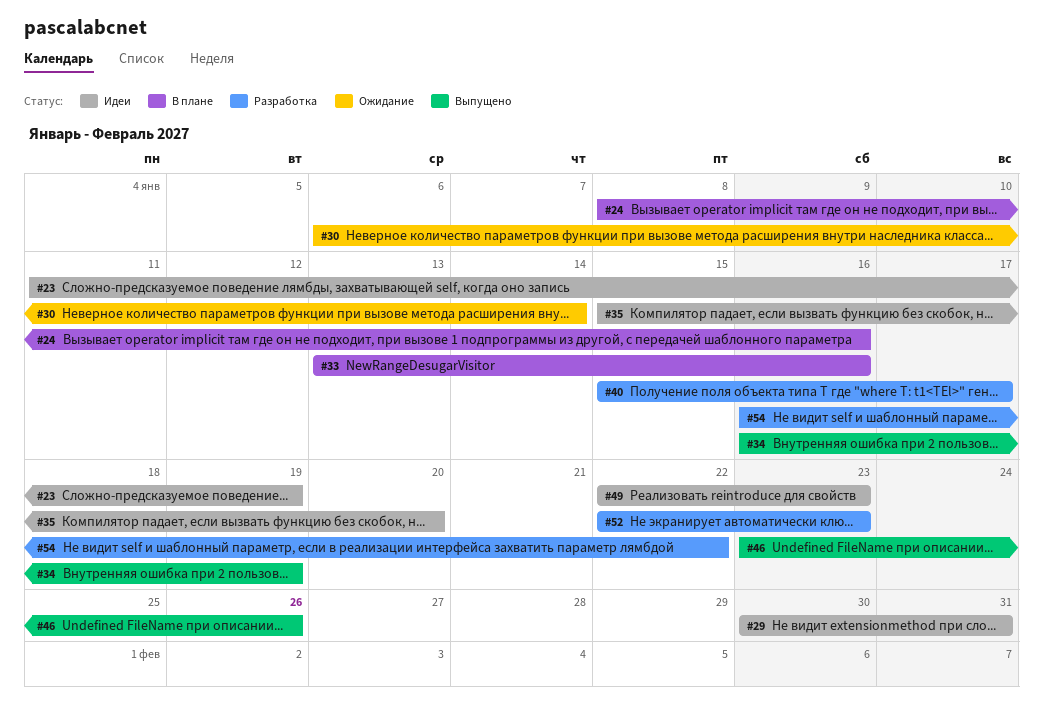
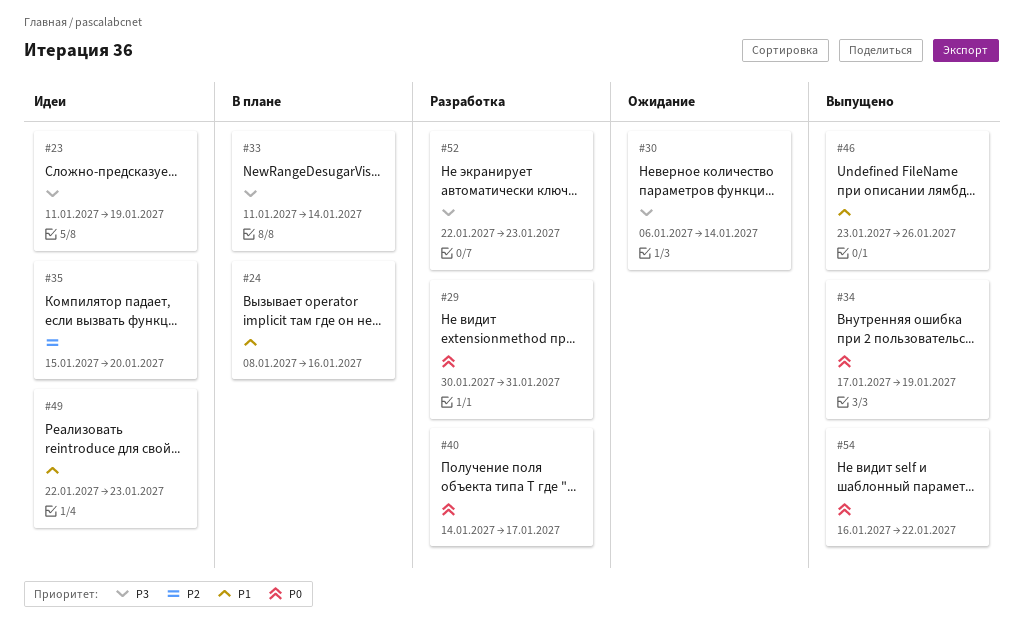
#29, status: Идеи -> Разработка
#33, start: Jan 13 -> Jan 11
#33, due: Jan 16 -> Jan 14
#34, start: Jan 16 -> Jan 17
#40, start: Jan 15 -> Jan 14
#54, status: Разработка -> Выпущено

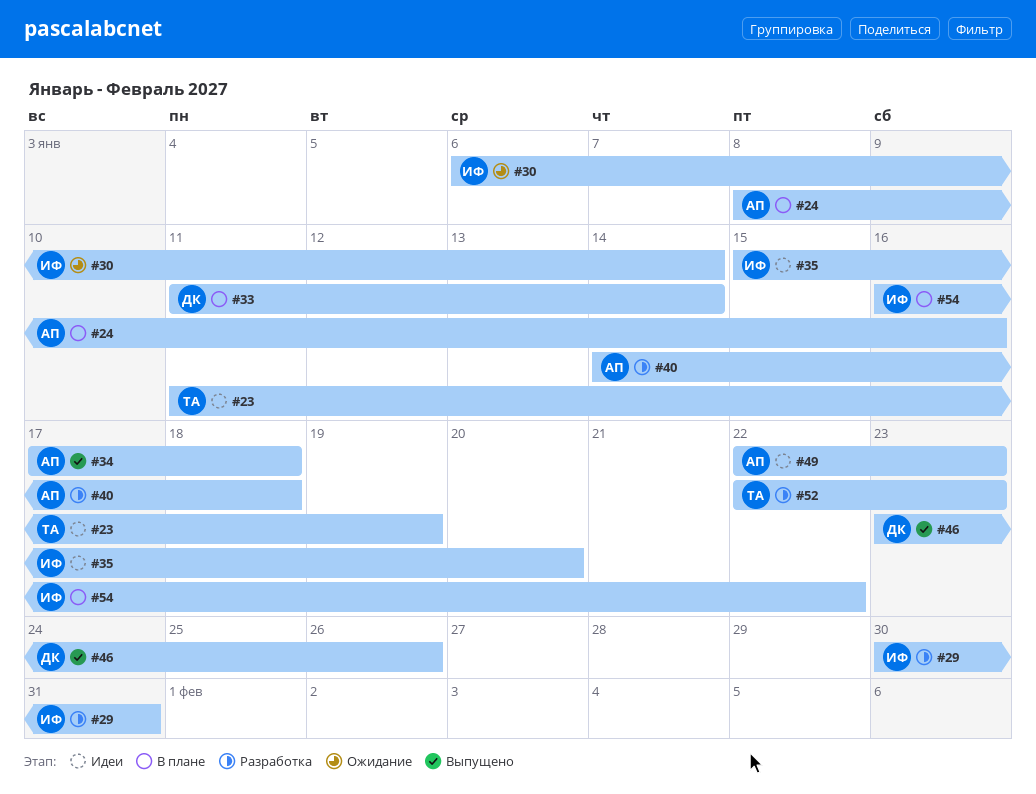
#34, due: Jan 19 -> Jan 18
#40, due: Jan 17 -> Jan 18
#54, status: Выпущено -> В плане

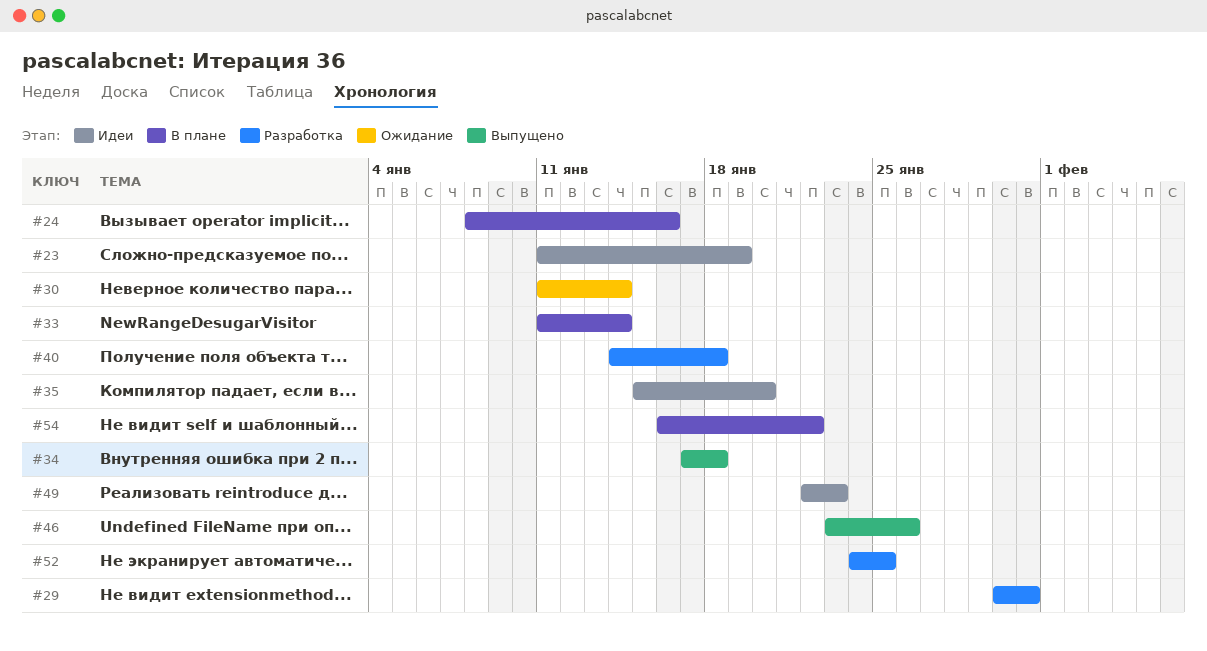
#30, start: Jan 6 -> Jan 11
#52, start: Jan 22 -> Jan 24
#52, due: Jan 23 -> Jan 25

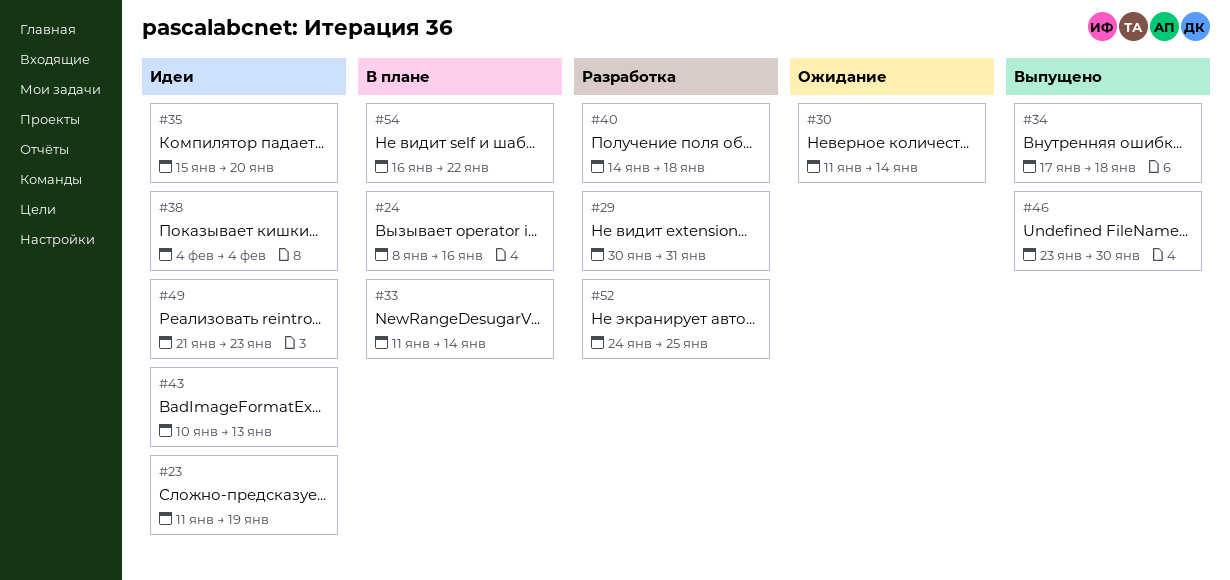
#38: none -> present
#43: none -> present
#46, due: Jan 26 -> Jan 30
#49, start: Jan 22 -> Jan 21

